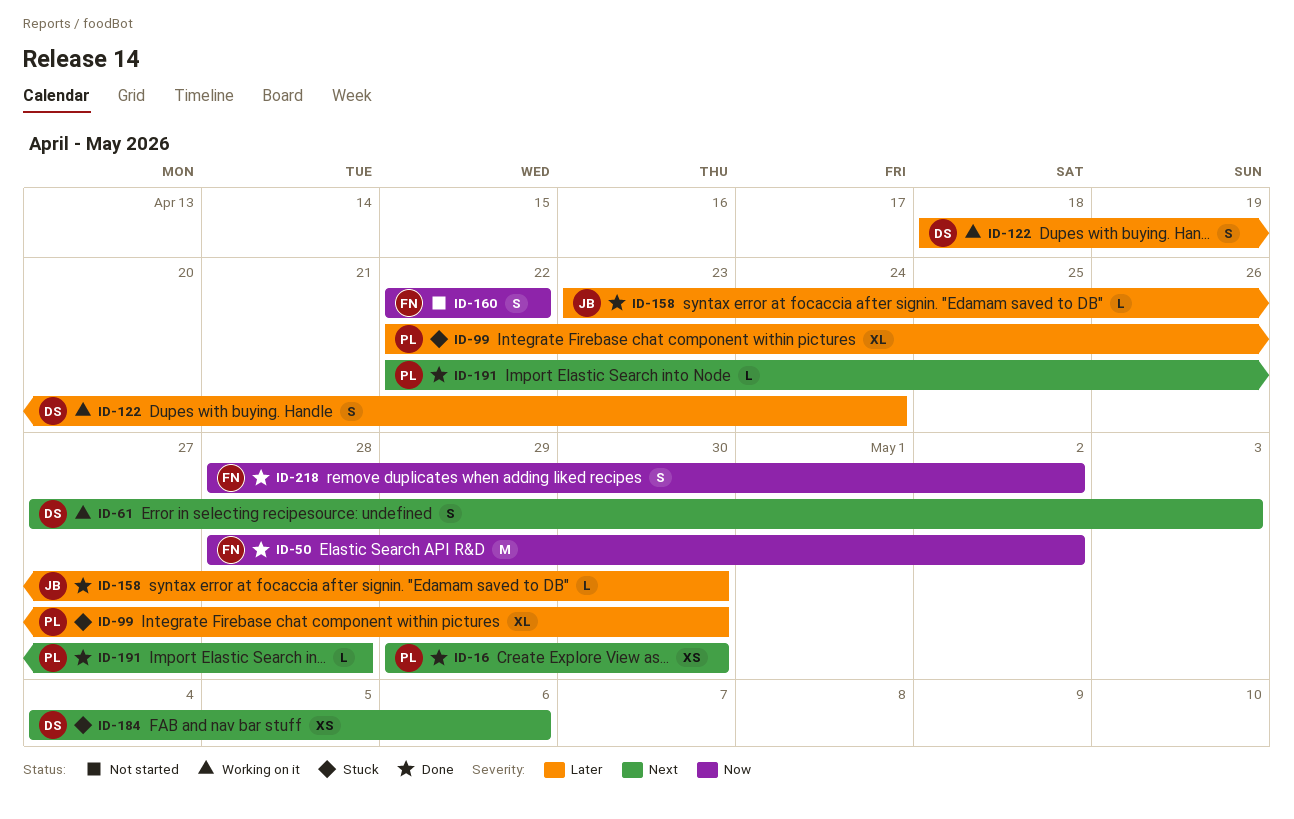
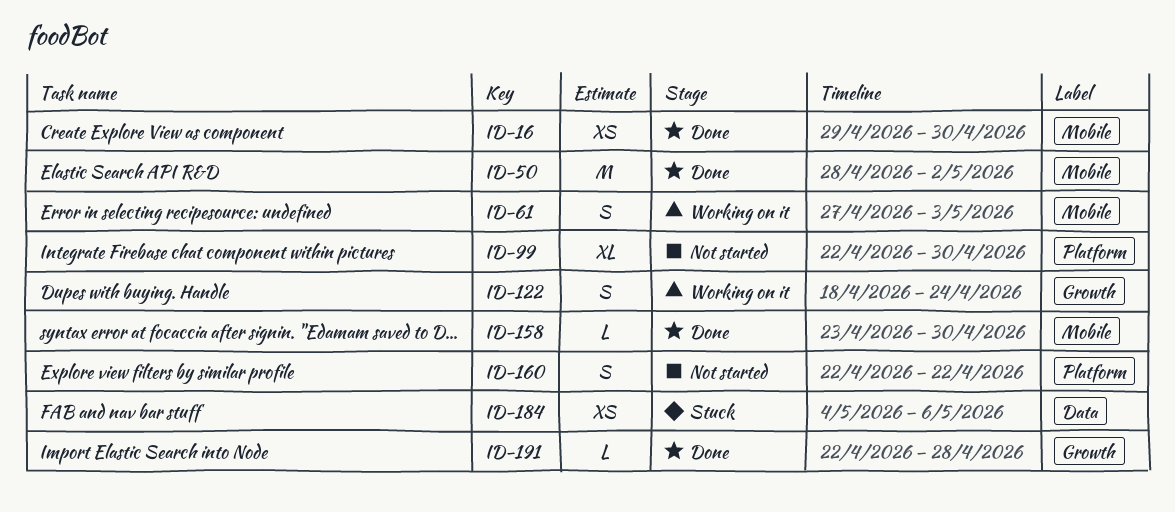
ID-99, status: Stuck -> Not started
ID-218: present -> none

